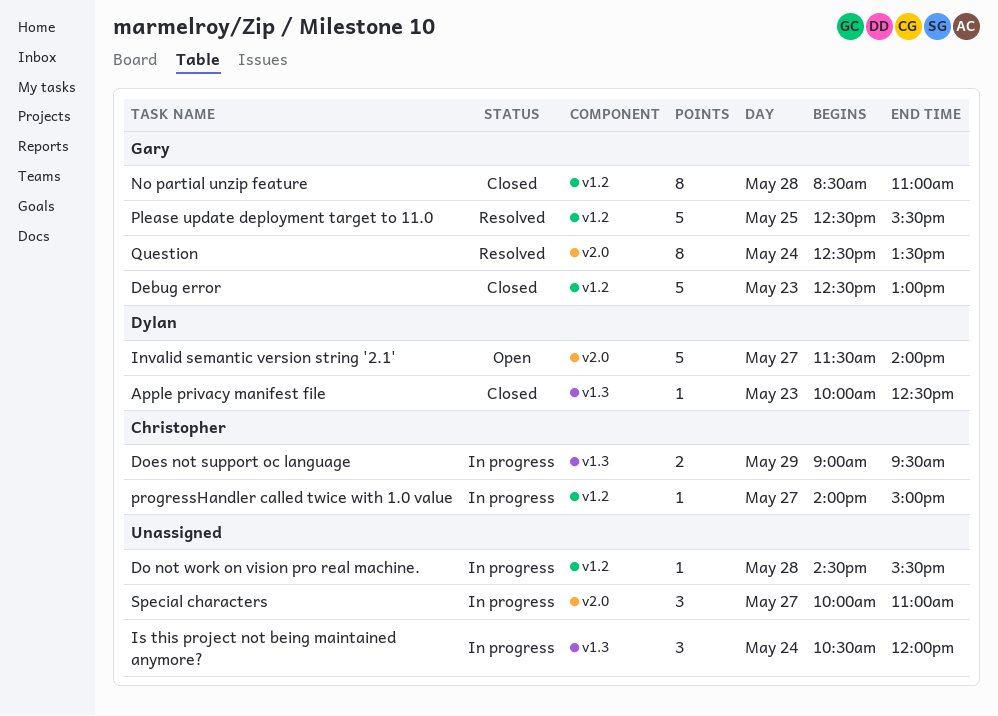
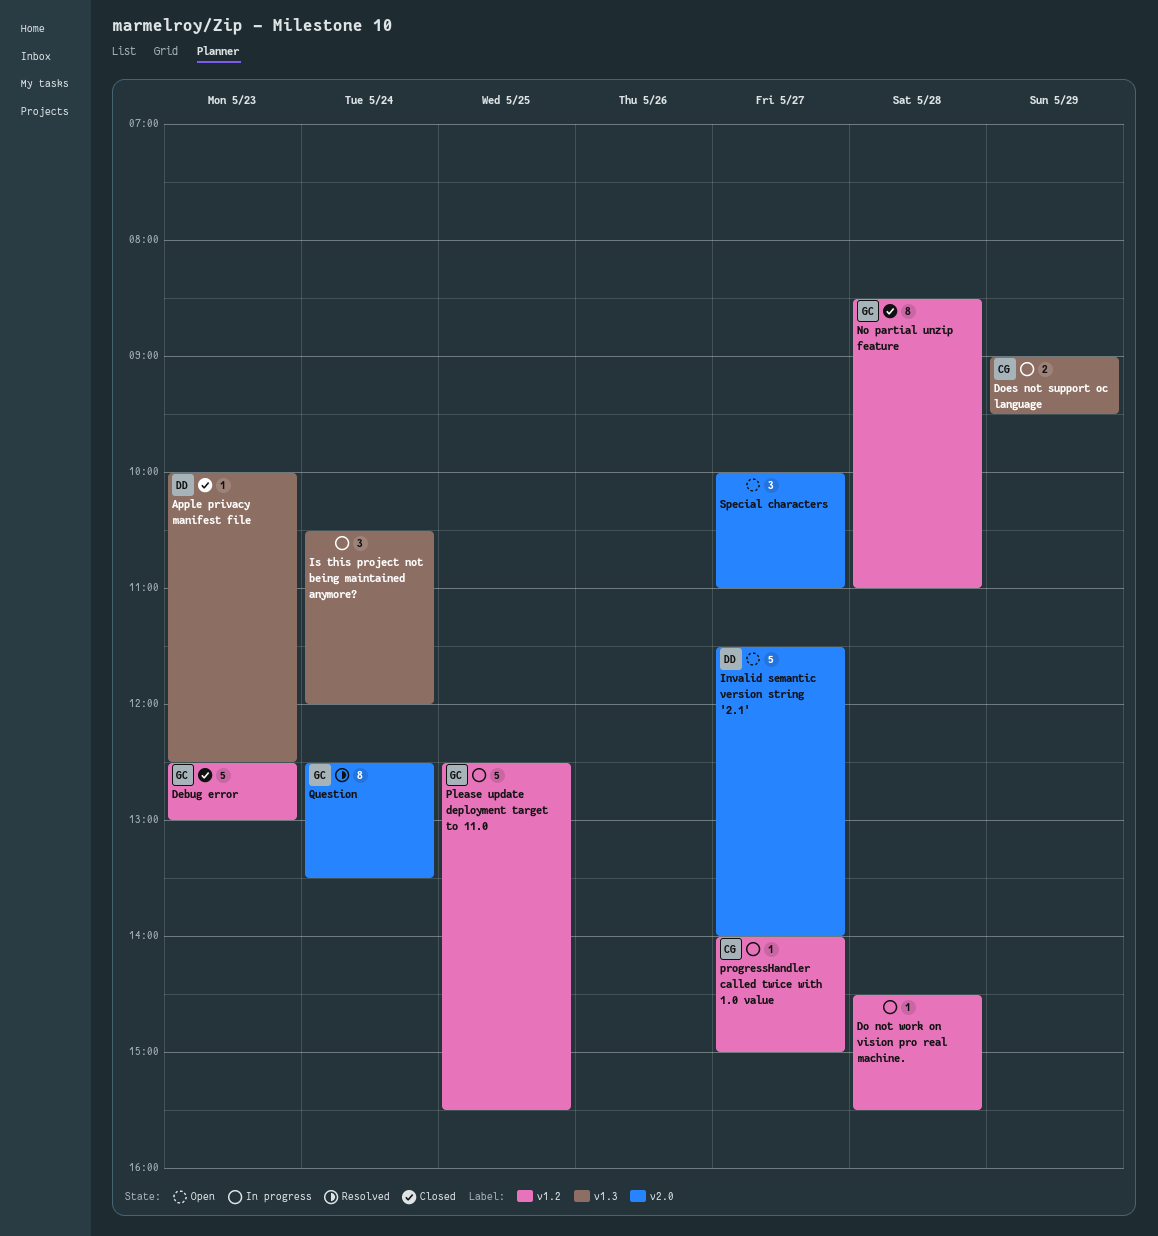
Please update deployment target to 11.0, status: Resolved -> In progress
Special characters, status: In progress -> Open

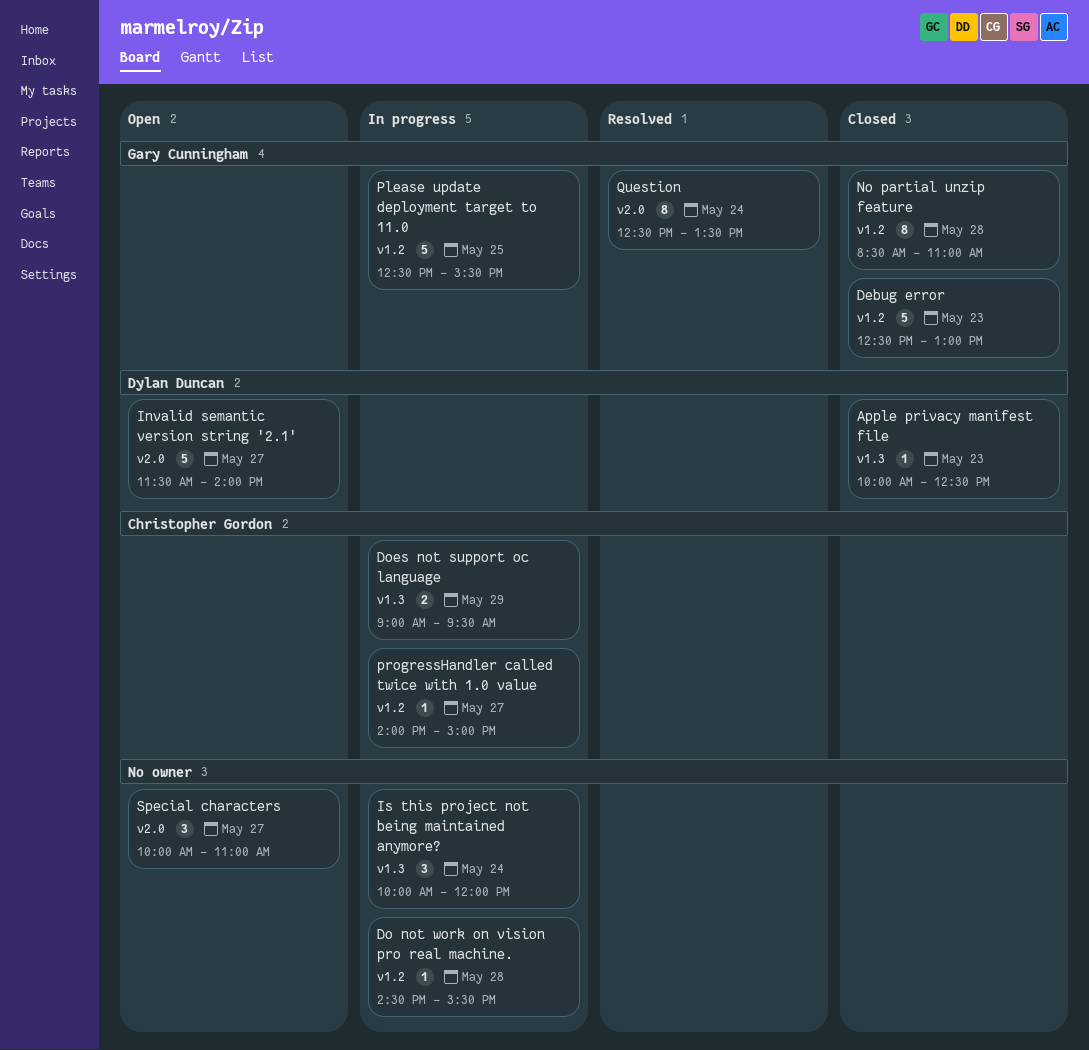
Is this project not being maintained anymore?, begins: 10:30 -> 10:00

